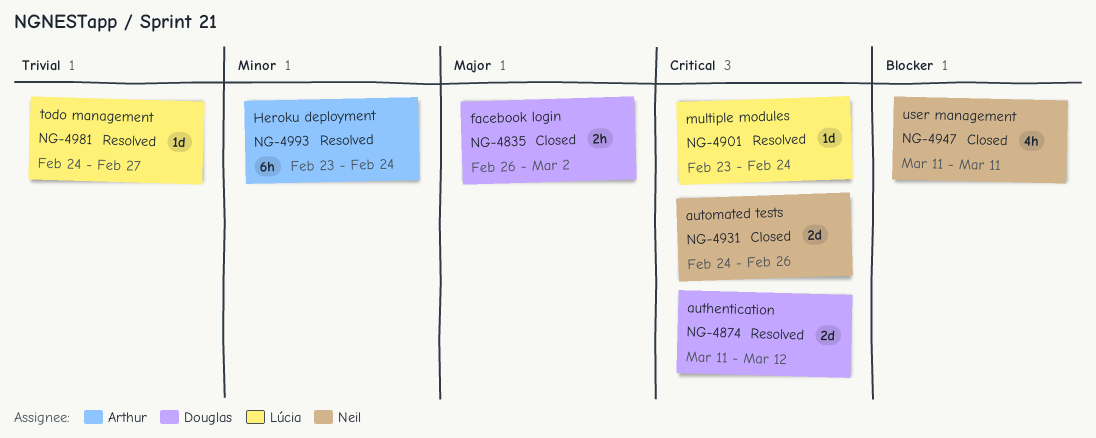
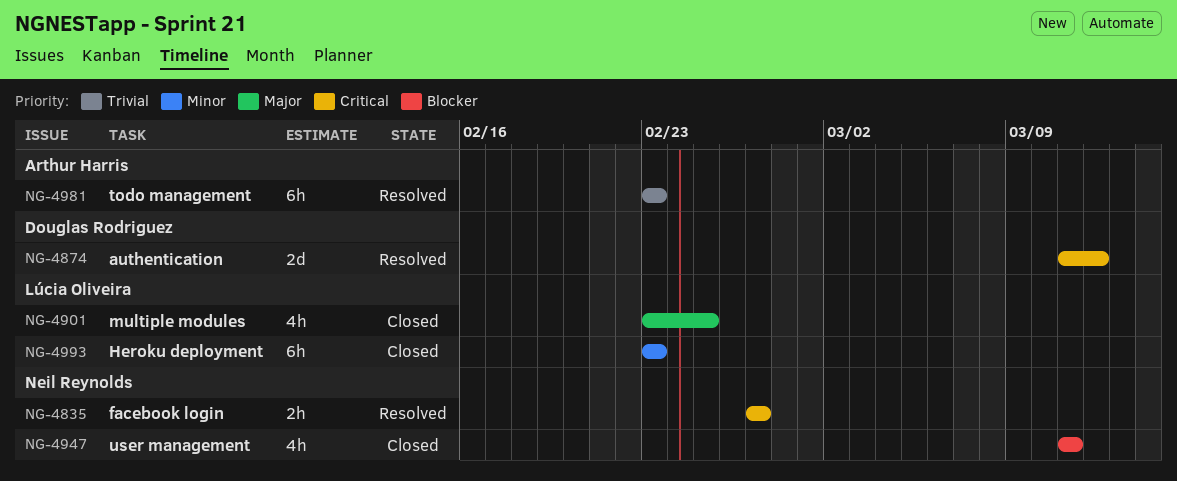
NG-4835, status: Closed -> Resolved
NG-4835, owner: Douglas Rodriguez -> Neil Reynolds
NG-4835, priority: Major -> Critical
NG-4835, start: Feb 26 -> Feb 27
NG-4835, due: Mar 2 -> Feb 27
NG-4901, status: Resolved -> Closed
NG-4901, priority: Critical -> Major
NG-4901, estimate: 1d -> 4h
NG-4901, due: Feb 24 -> Feb 25
NG-4931: present -> none
NG-4981, owner: Lúcia Oliveira -> Arthur Harris
NG-4981, estimate: 1d -> 6h
NG-4981, start: Feb 24 -> Feb 23
NG-4981, due: Feb 27 -> Feb 23
NG-4993, status: Resolved -> Closed
NG-4993, owner: Arthur Harris -> Lúcia Oliveira
NG-4993, due: Feb 24 -> Feb 23

